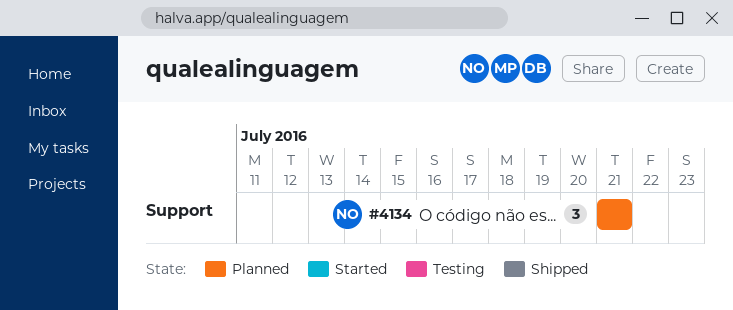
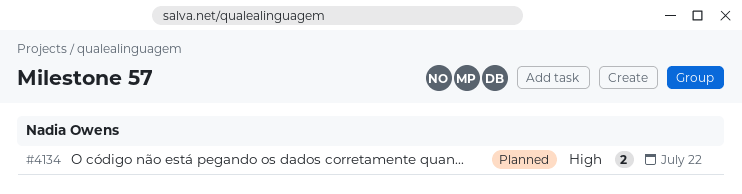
#4134, estimate: 3 -> 2
#4134, due: Jul 21 -> Jul 22

